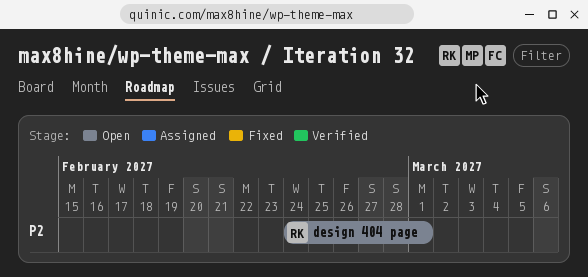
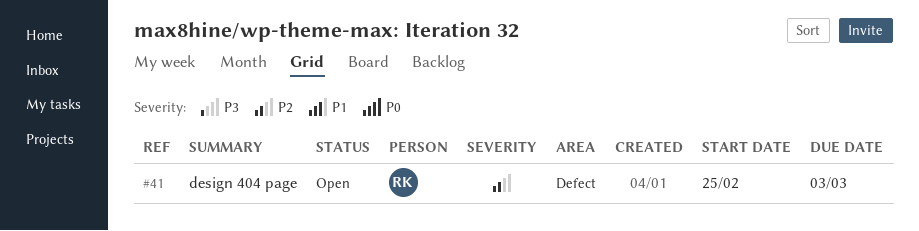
design 404 page, start: Feb 24 -> Feb 25
design 404 page, due: Mar 1 -> Mar 3

